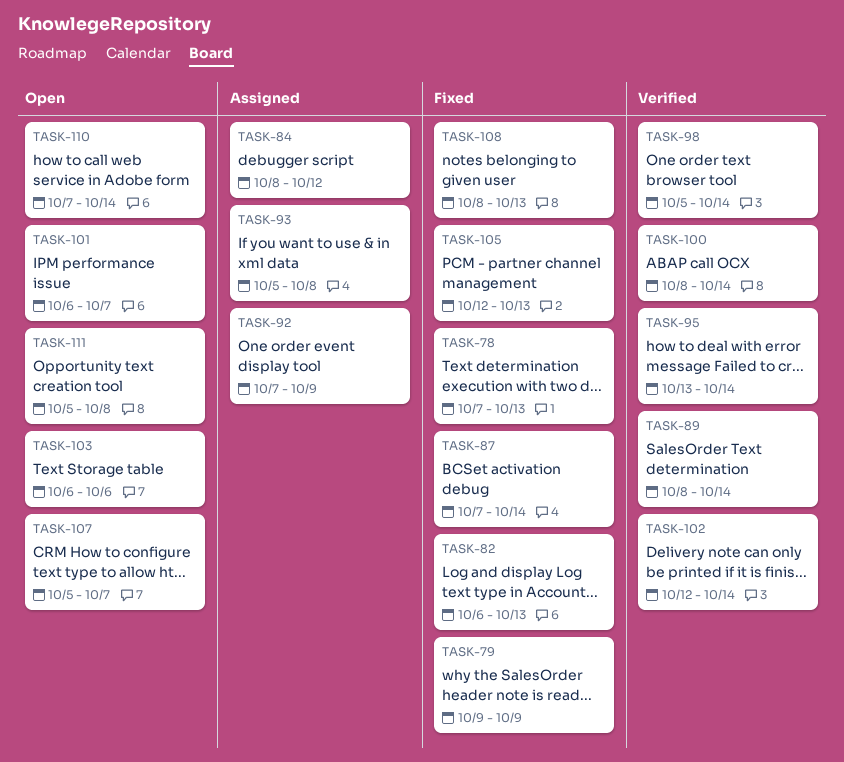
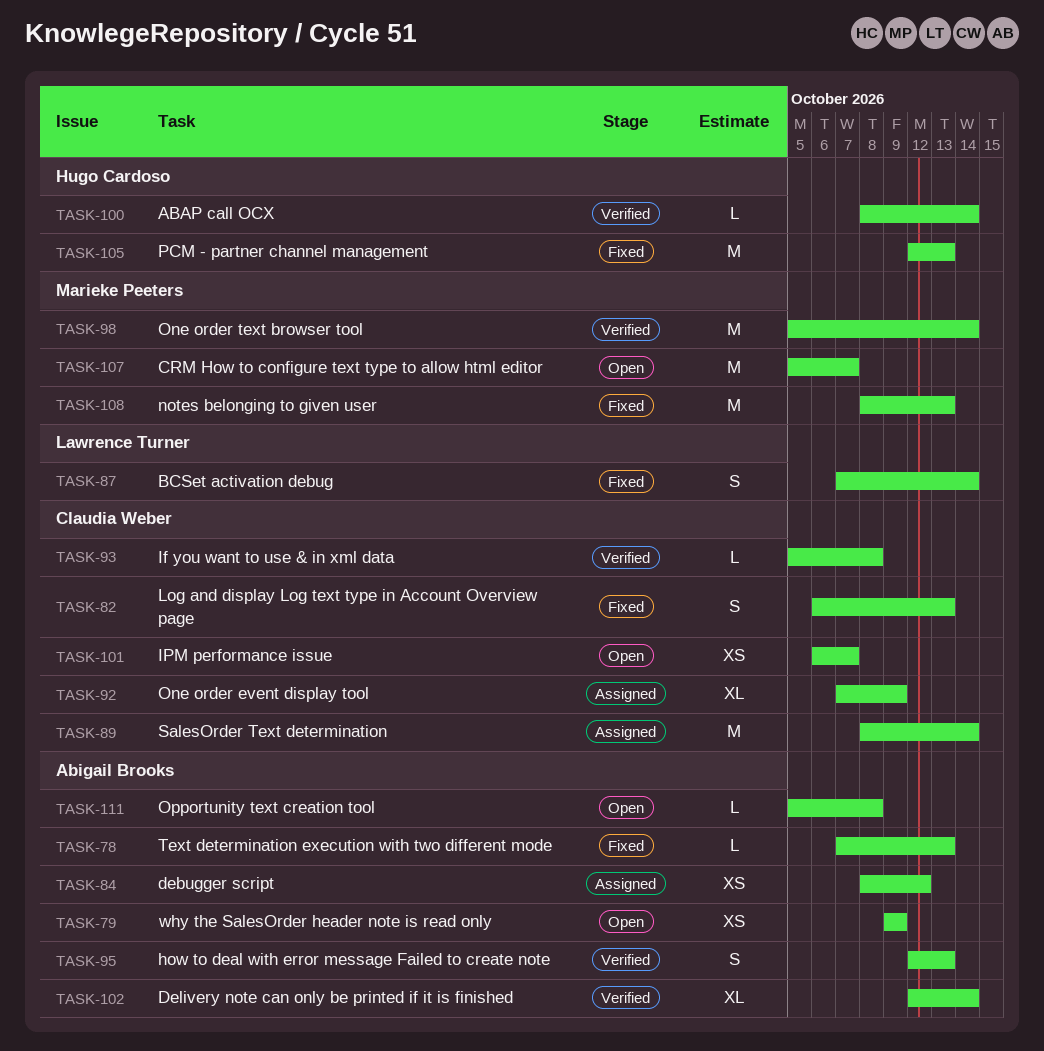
TASK-79, status: Fixed -> Open
TASK-89, status: Verified -> Assigned
TASK-93, status: Assigned -> Verified
TASK-95, start: Oct 13 -> Oct 12
TASK-95, due: Oct 14 -> Oct 13
TASK-103: present -> none
TASK-110: present -> none

